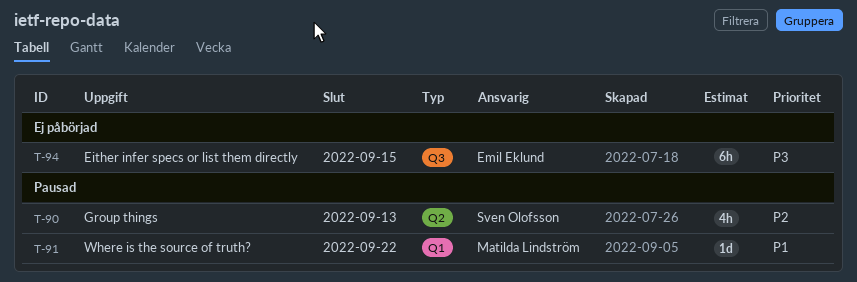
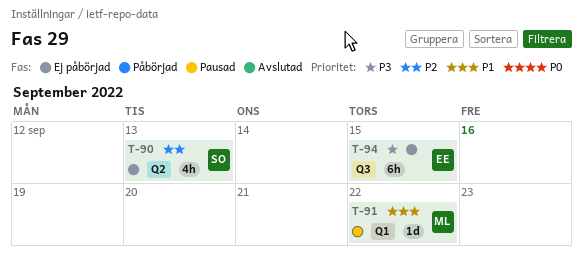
T-90, status: Pausad -> Ej påbörjad

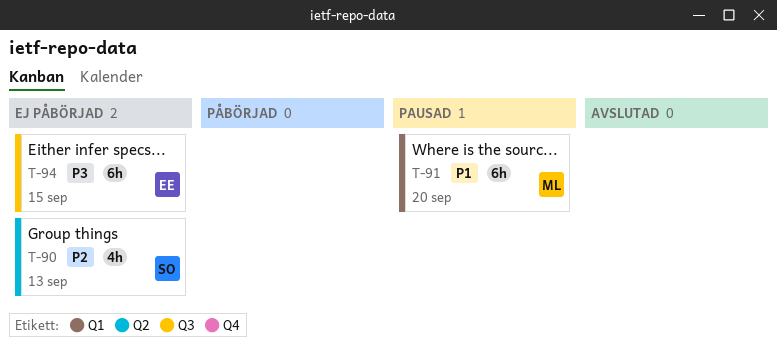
T-91, estimate: 1d -> 6h
T-91, due: Sep 22 -> Sep 20

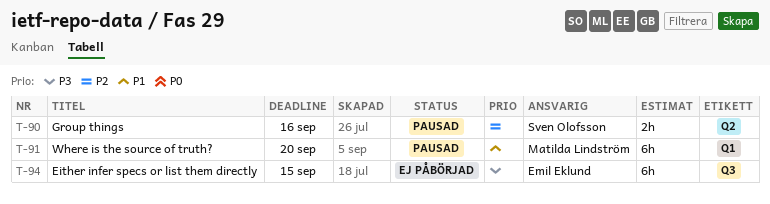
T-90, status: Ej påbörjad -> Pausad
T-90, estimate: 4h -> 2h
T-90, due: Sep 13 -> Sep 16

